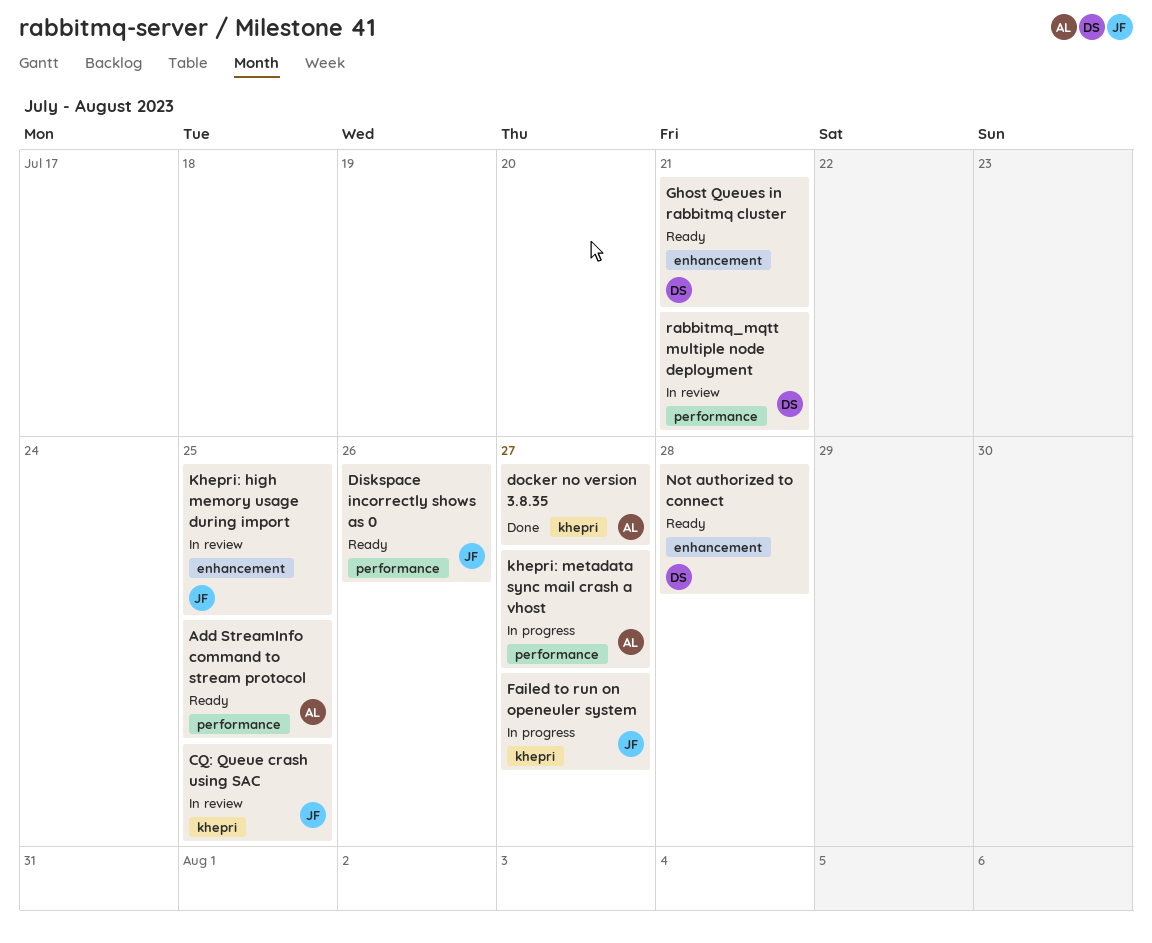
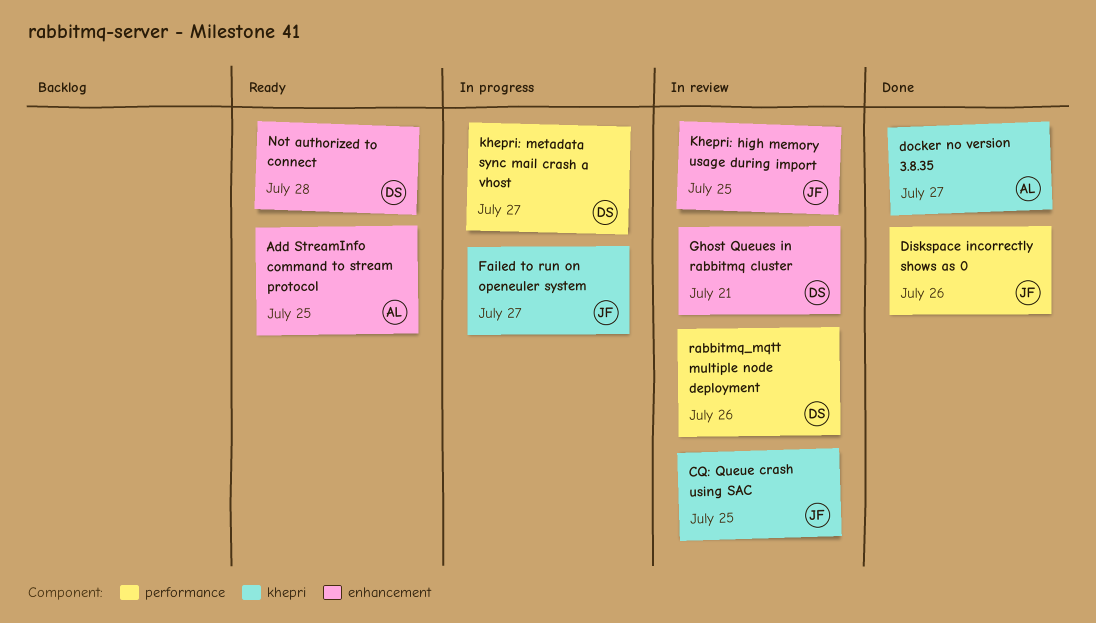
Add StreamInfo command to stream protocol, label: performance -> enhancement
Diskspace incorrectly shows as 0, status: Ready -> Done
Ghost Queues in rabbitmq cluster, status: Ready -> In review
khepri: metadata sync mail crash a vhost, owner: AL -> DS
rabbitmq_mqtt multiple node deployment, due: Jul 21 -> Jul 26

